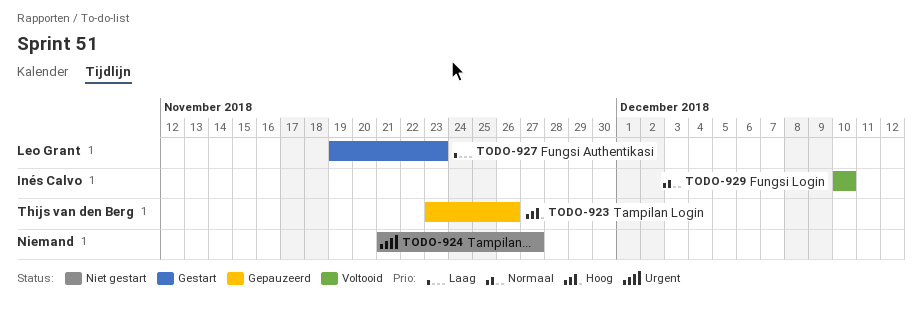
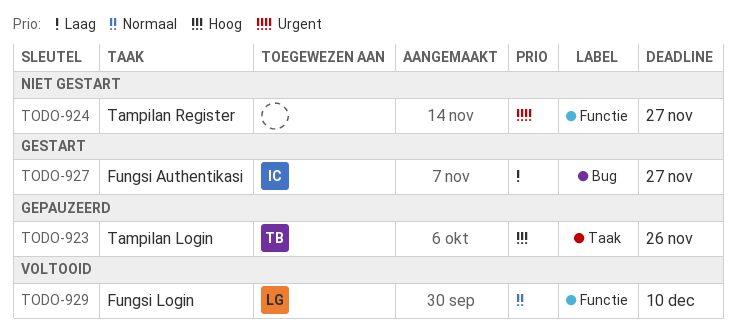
TODO-927, owner: Leo Grant -> Inés Calvo
TODO-927, due: Nov 23 -> Nov 27
TODO-929, owner: Inés Calvo -> Leo Grant

